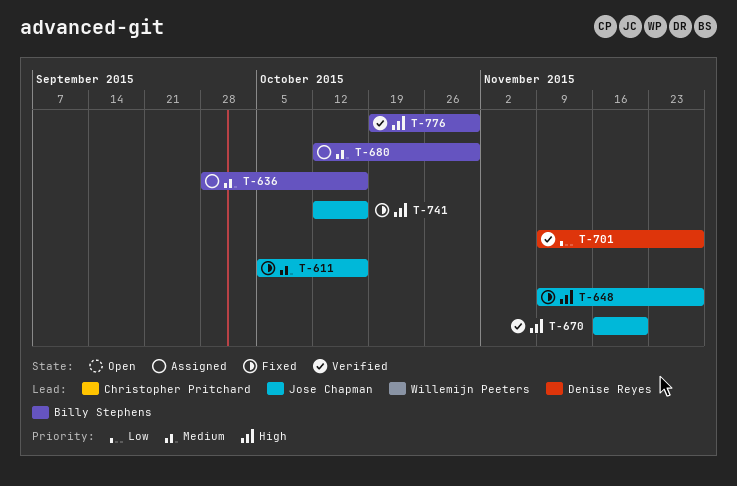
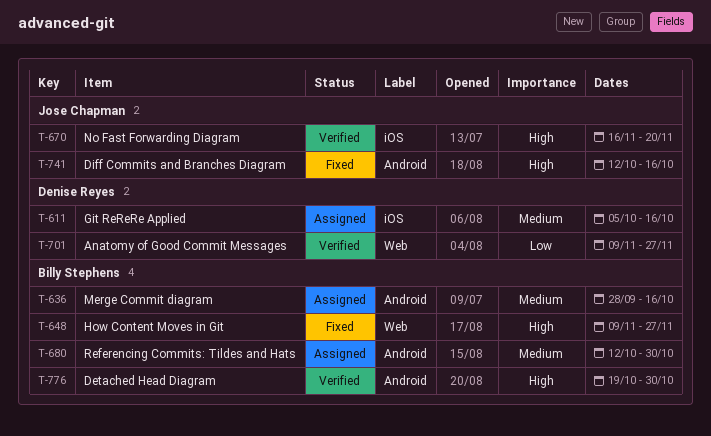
T-611, status: Fixed -> Assigned
T-611, owner: Jose Chapman -> Denise Reyes
T-648, owner: Jose Chapman -> Billy Stephens

